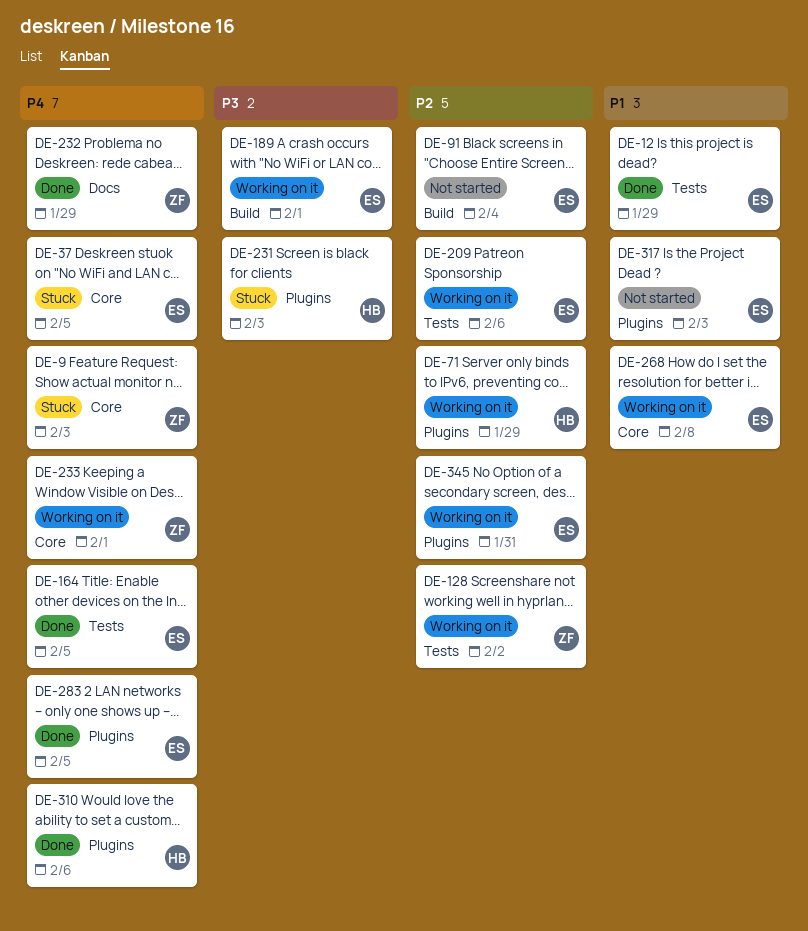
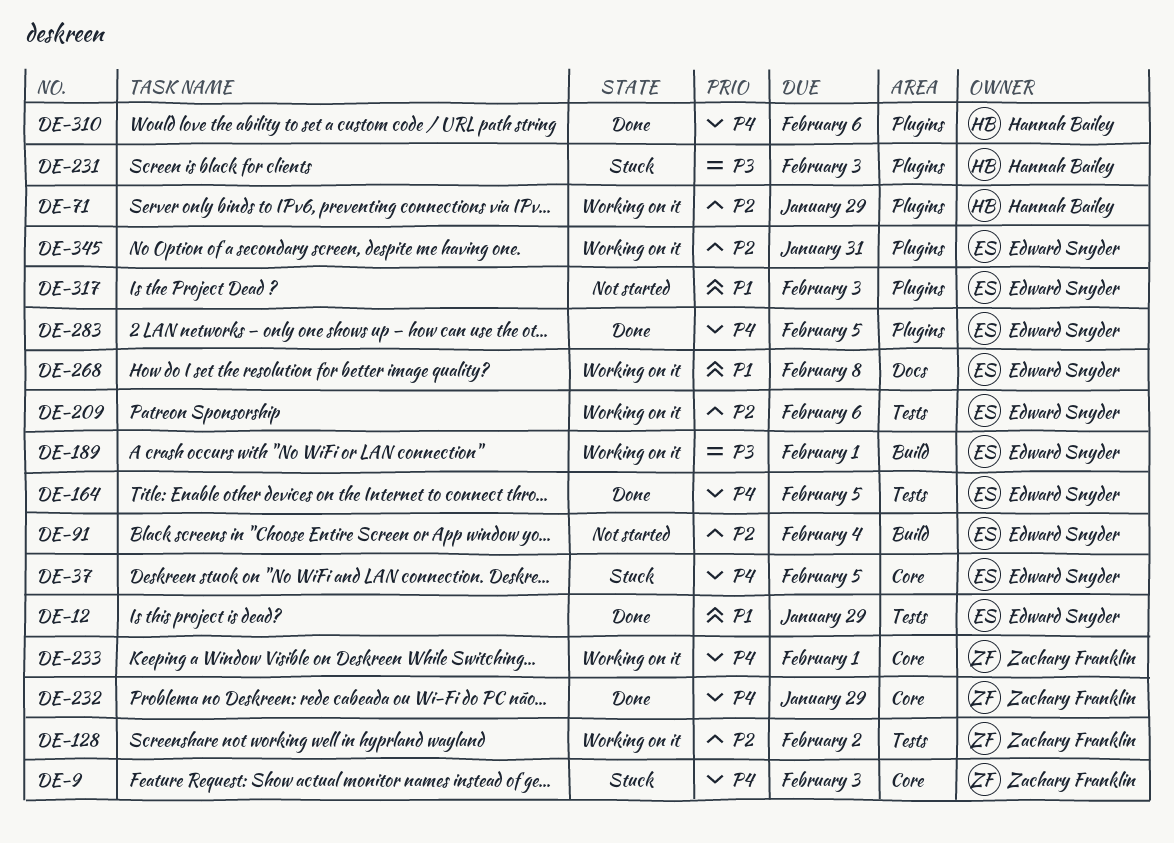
DE-232, label: Docs -> Core
DE-268, label: Core -> Docs

